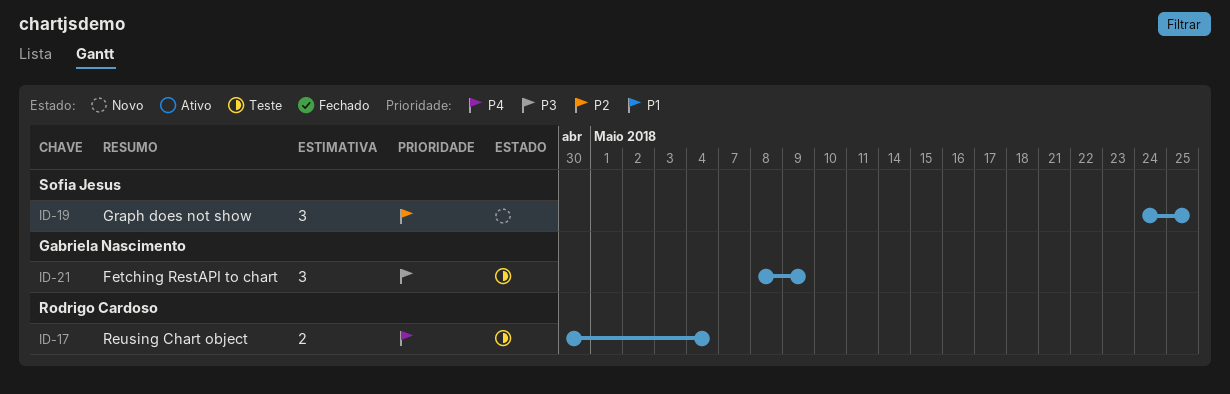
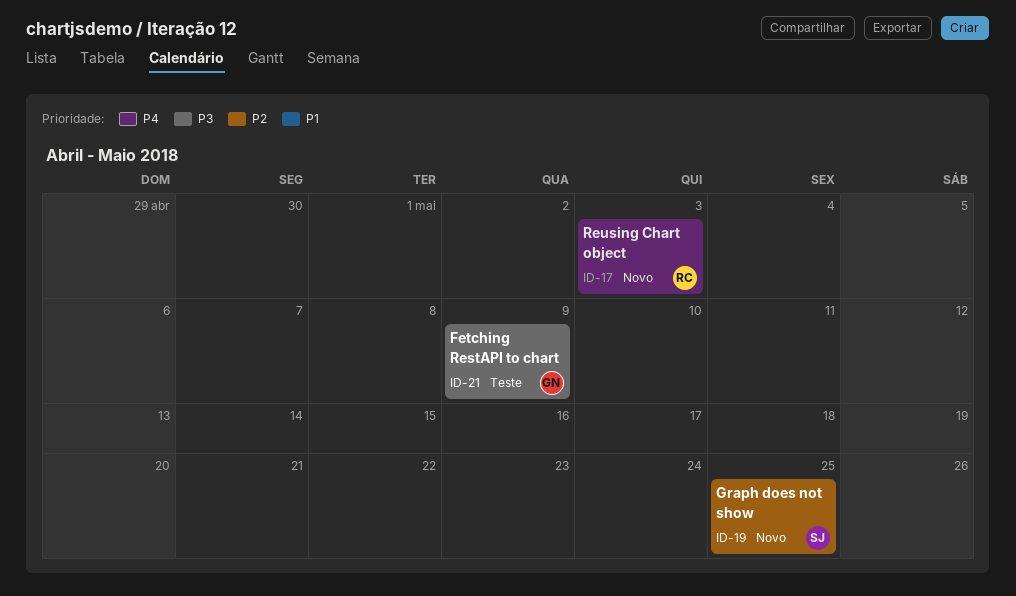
ID-17, status: Teste -> Novo
ID-17, due: May 4 -> May 3

